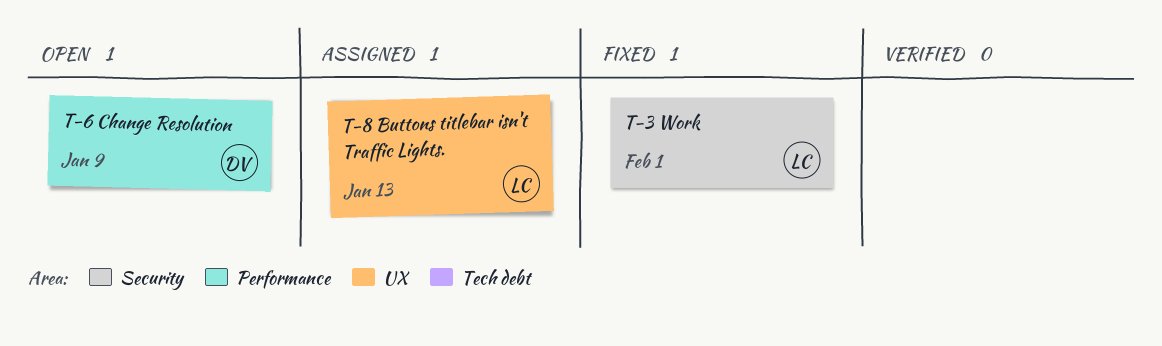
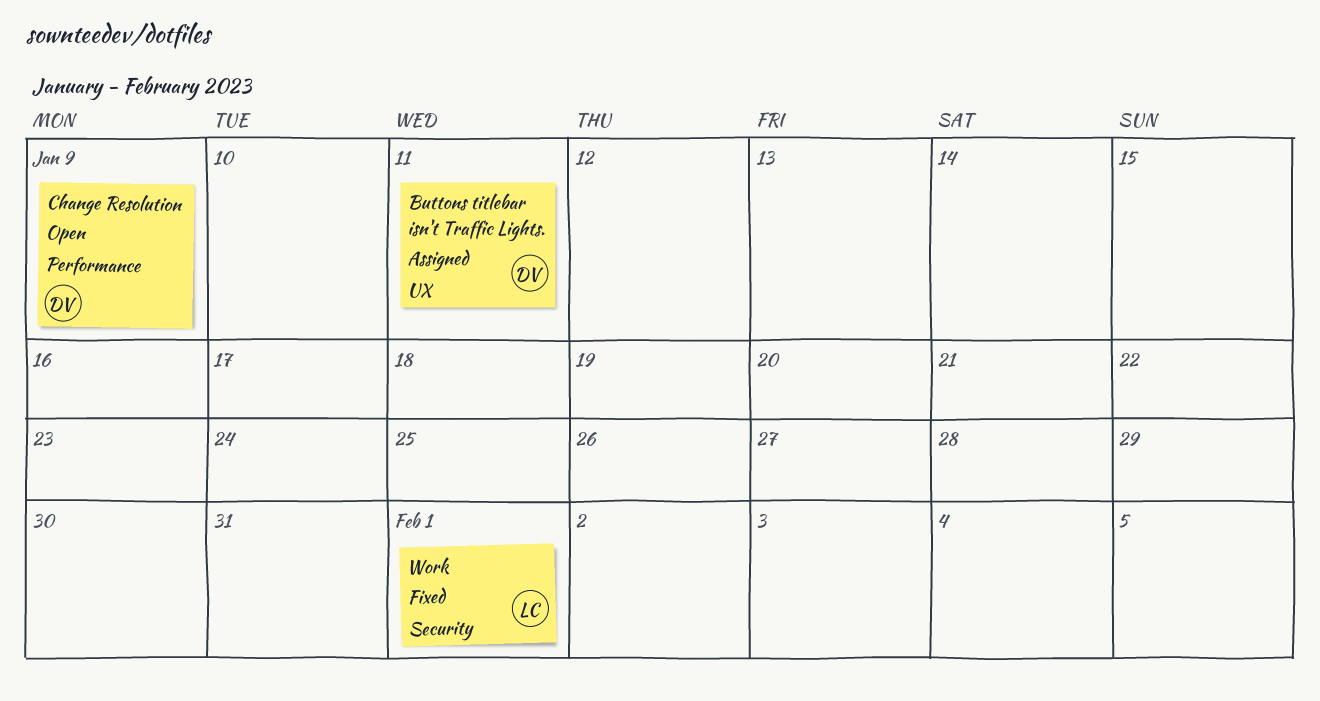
Buttons titlebar isn't Traffic Lights., owner: LC -> DV
Buttons titlebar isn't Traffic Lights., due: Jan 13 -> Jan 11

